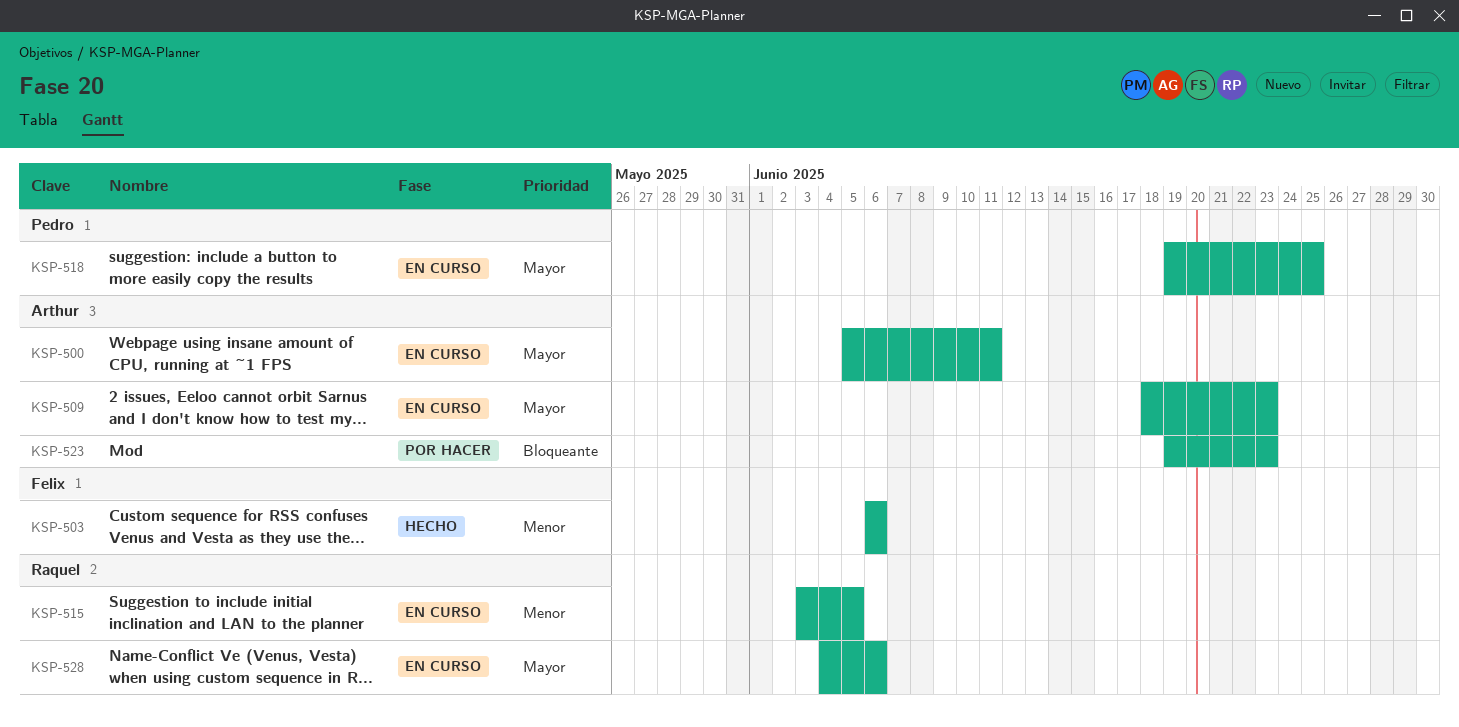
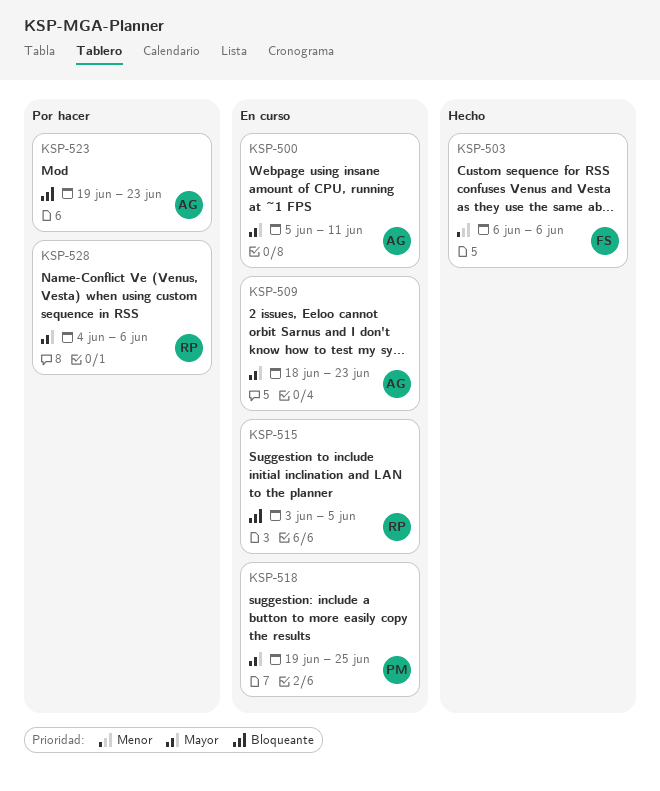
KSP-515, priority: Menor -> Bloqueante
KSP-528, status: En curso -> Por hacer

